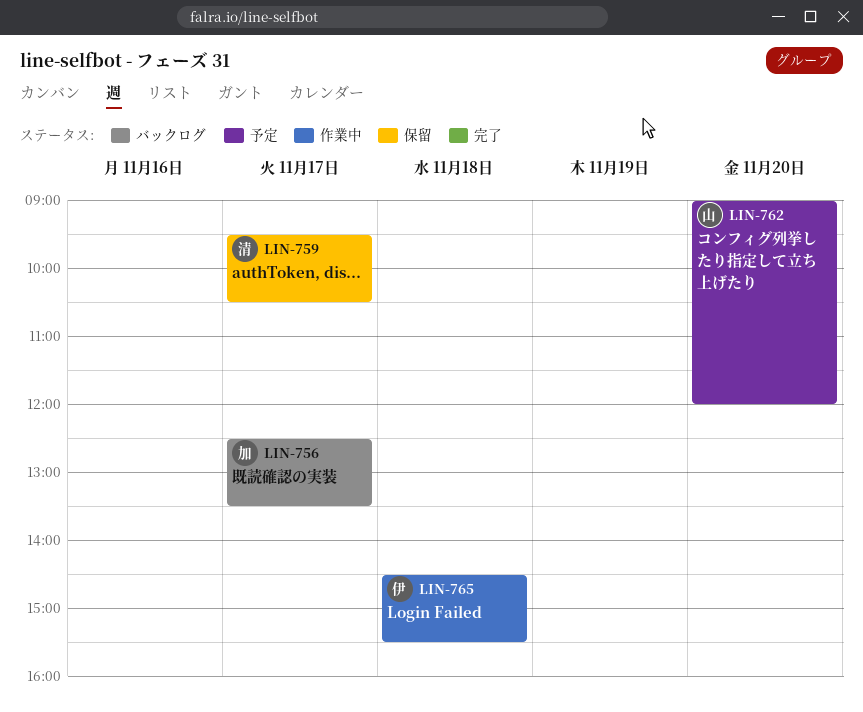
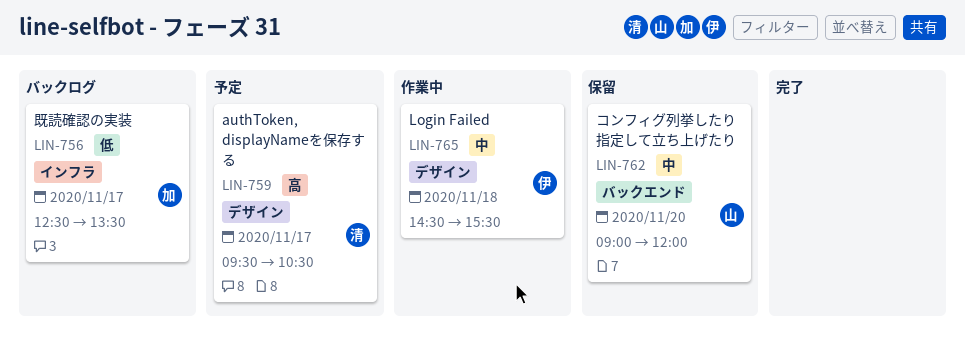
LIN-759, status: 保留 -> 予定
LIN-762, status: 予定 -> 保留

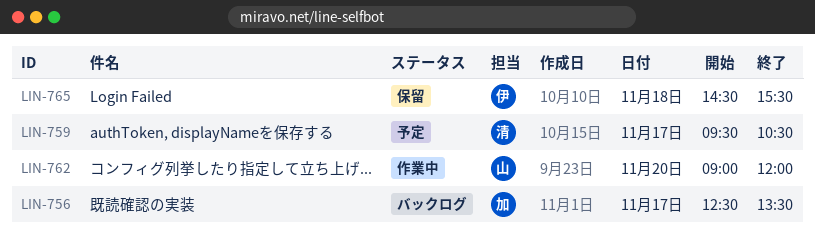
LIN-762, status: 保留 -> 作業中
LIN-765, status: 作業中 -> 保留

